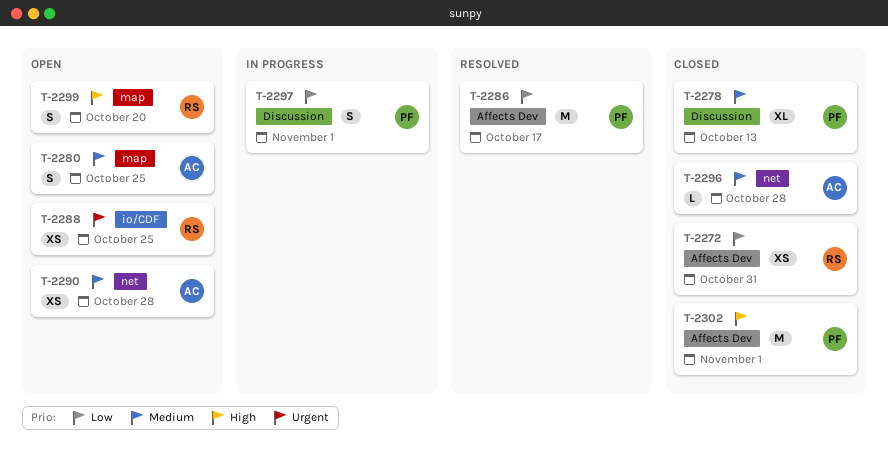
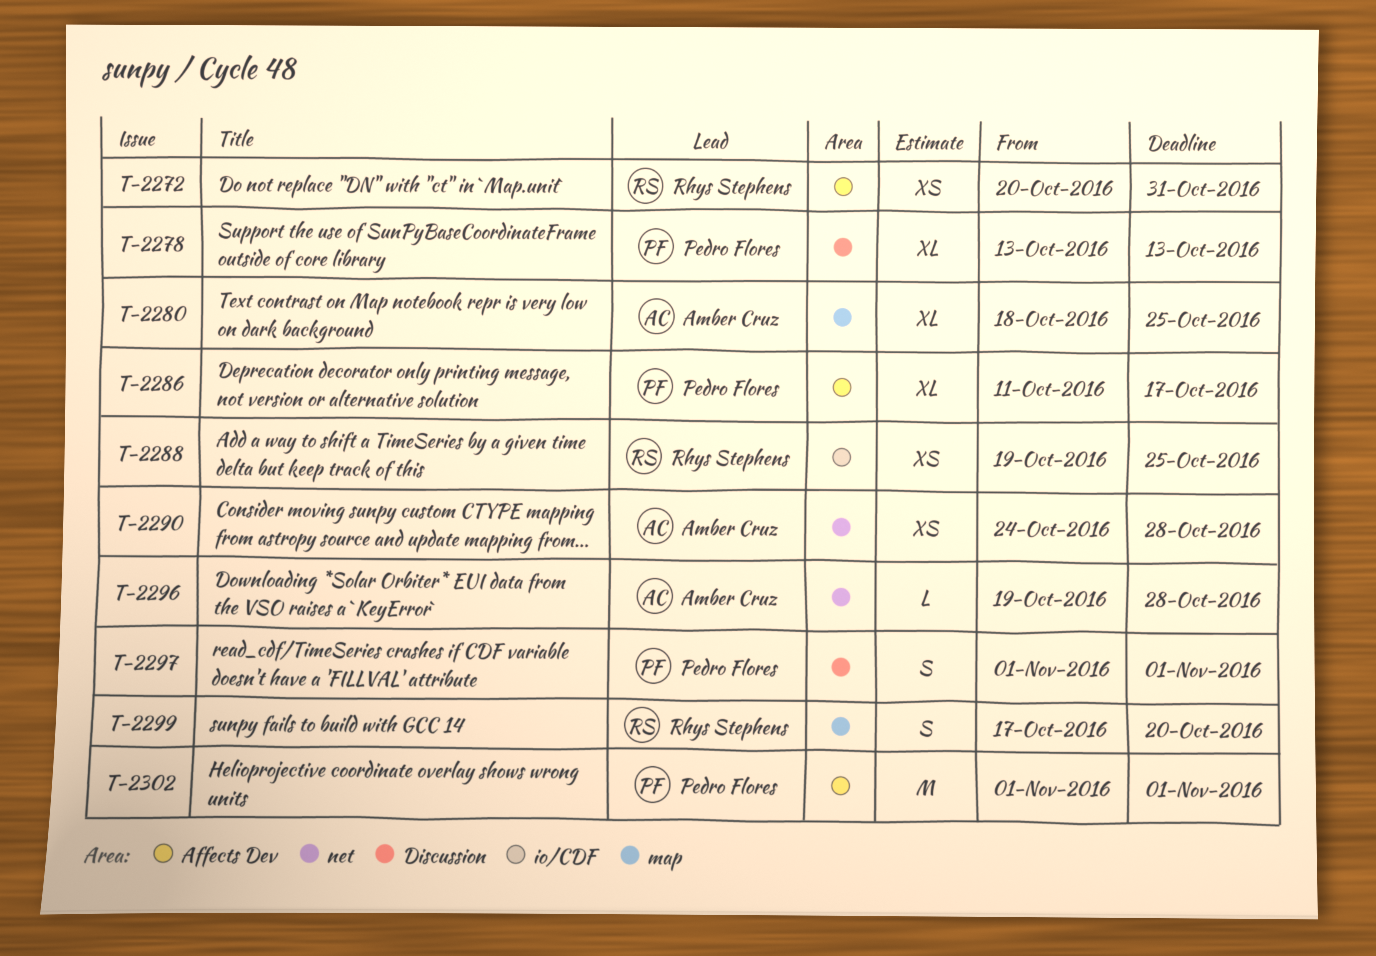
T-2280, estimate: S -> XL
T-2286, estimate: M -> XL

